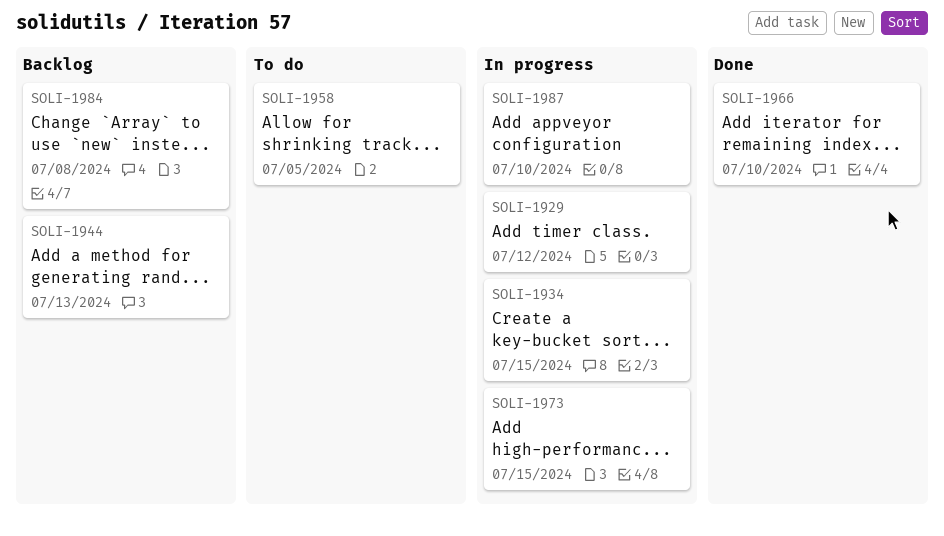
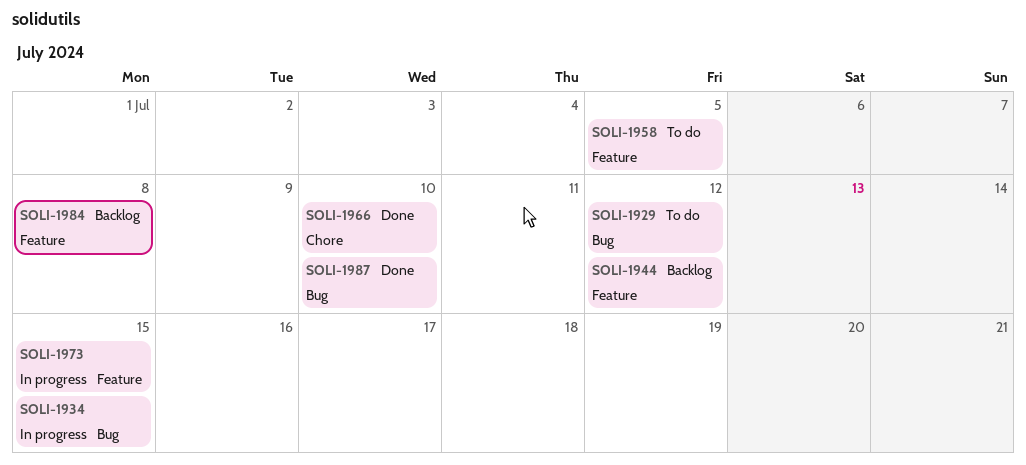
SOLI-1929, status: In progress -> To do
SOLI-1944, due: Jul 13 -> Jul 12
SOLI-1987, status: In progress -> Done

